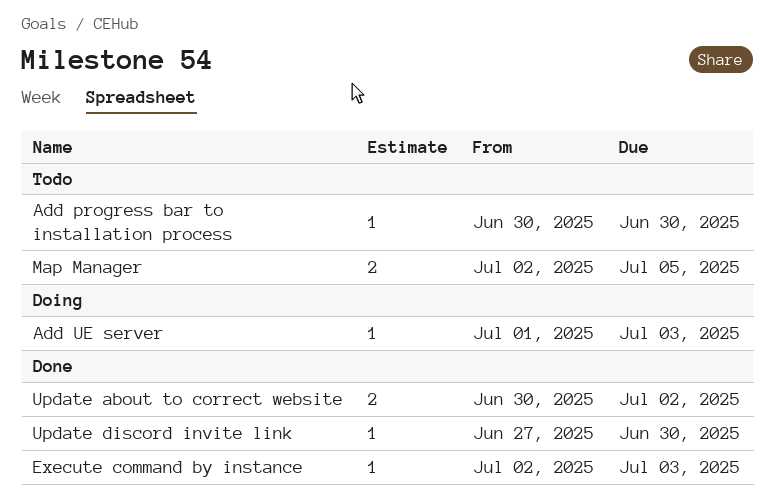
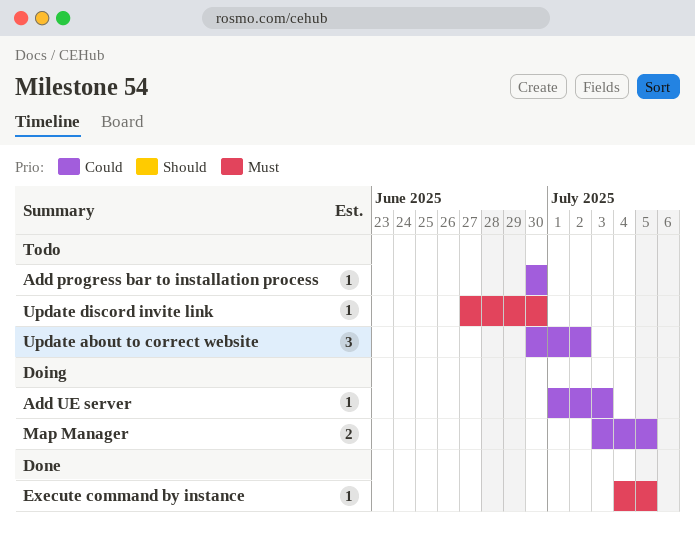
Execute command by instance, start: Jul 2 -> Jul 4
Execute command by instance, due: Jul 3 -> Jul 5
Map Manager, status: Todo -> Doing
Map Manager, start: Jul 2 -> Jul 3
Update about to correct website, status: Done -> Todo
Update about to correct website, estimate: 2 -> 3
Update discord invite link, status: Done -> Todo

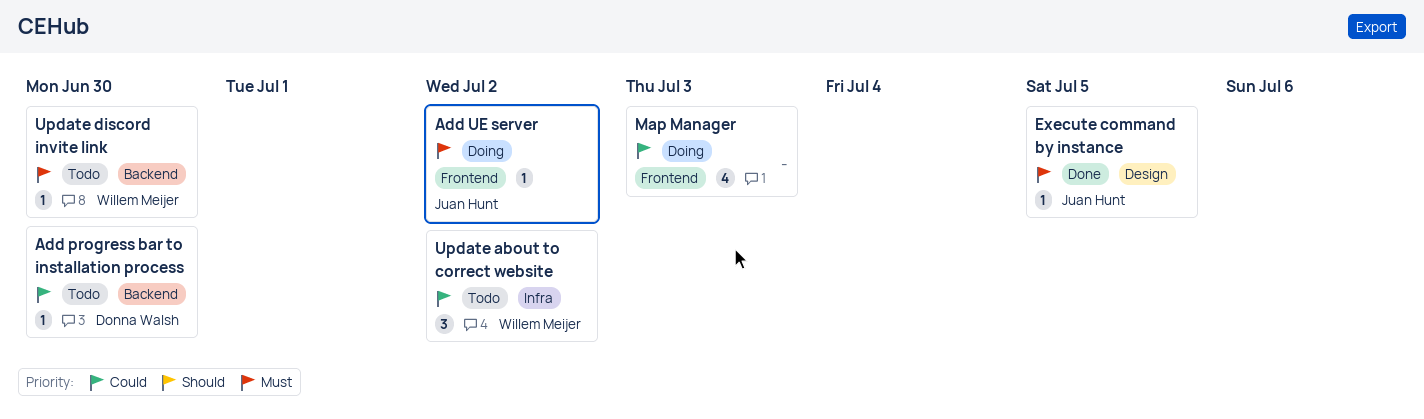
Add UE server, priority: Could -> Must
Add UE server, due: Jul 3 -> Jul 2
Map Manager, estimate: 2 -> 4
Map Manager, due: Jul 5 -> Jul 3

